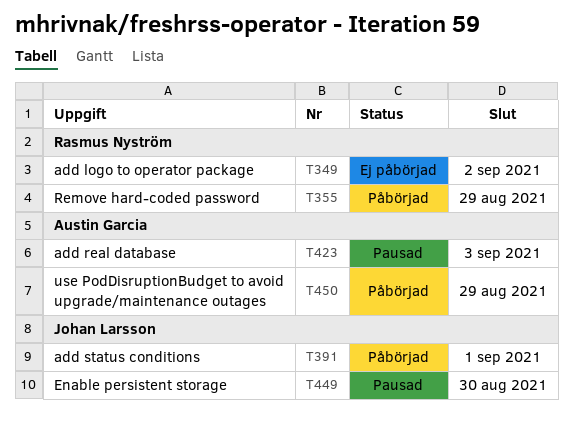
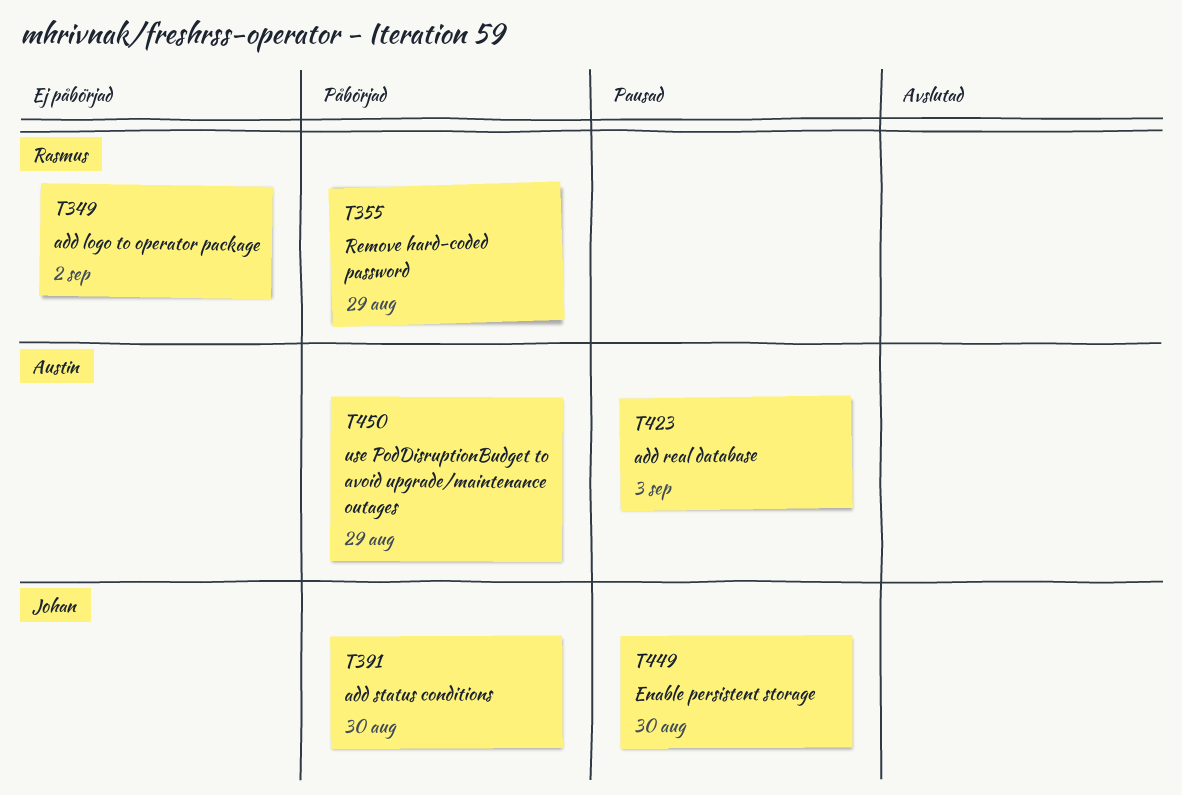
T391, due: Sep 1 -> Aug 30

